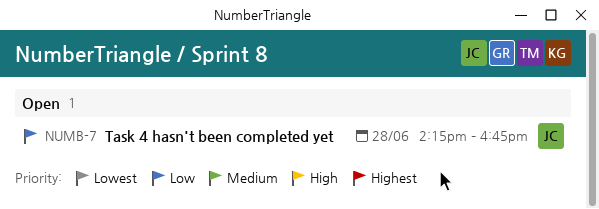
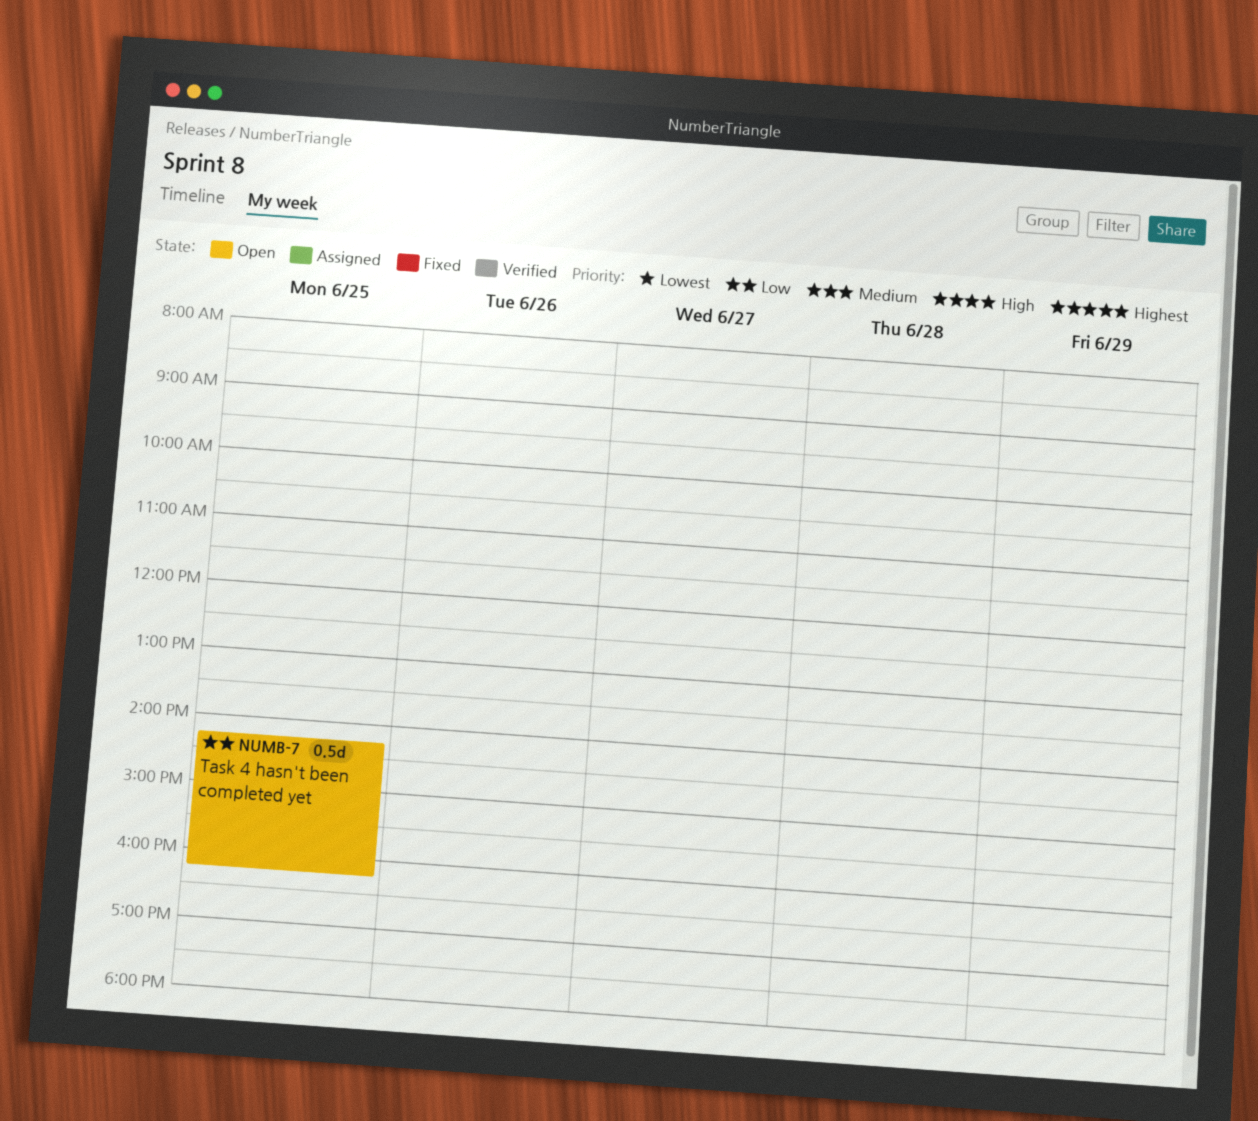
NUMB-7, day: Jun 28 -> Jun 25
NUMB-7, ends: 16:45 -> 16:15

